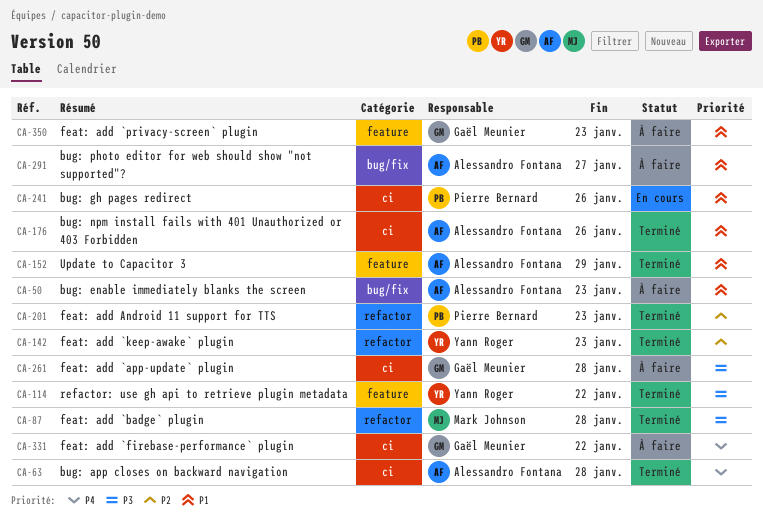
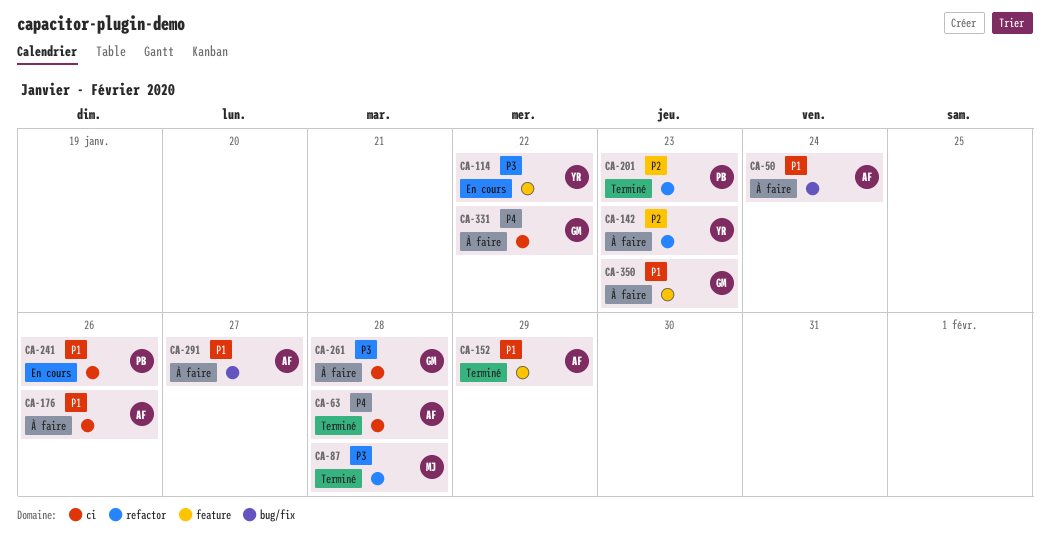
CA-50, due: Jan 23 -> Jan 24
CA-114, status: Terminé -> En cours
CA-142, status: Terminé -> À faire
CA-176, status: Terminé -> À faire

